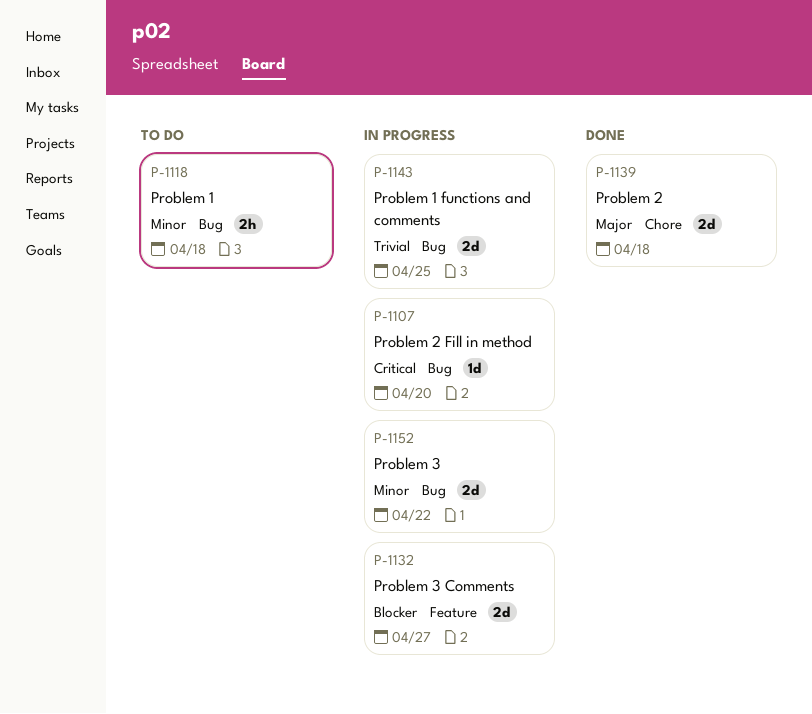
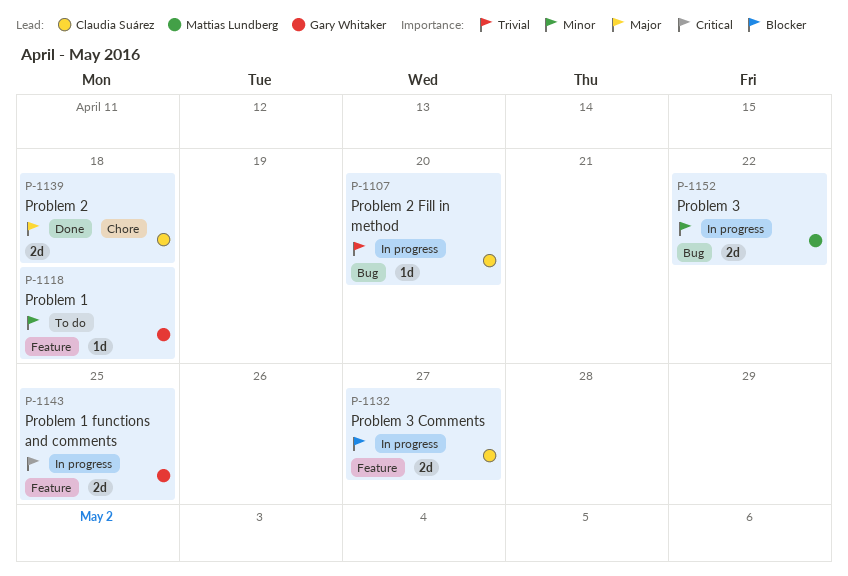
P-1107, priority: Critical -> Trivial
P-1118, label: Bug -> Feature
P-1118, estimate: 2h -> 1d
P-1143, priority: Trivial -> Critical
P-1143, label: Bug -> Feature

